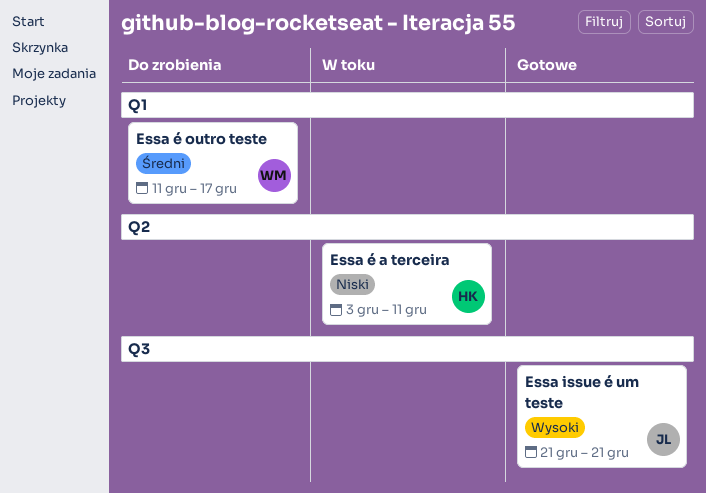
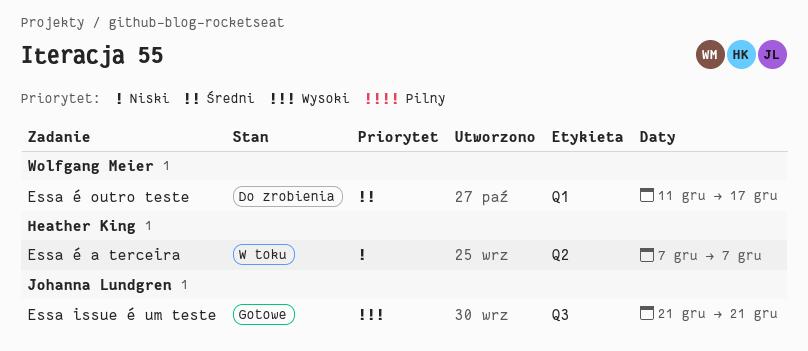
Essa é a terceira, start: Dec 3 -> Dec 7
Essa é a terceira, due: Dec 11 -> Dec 7

